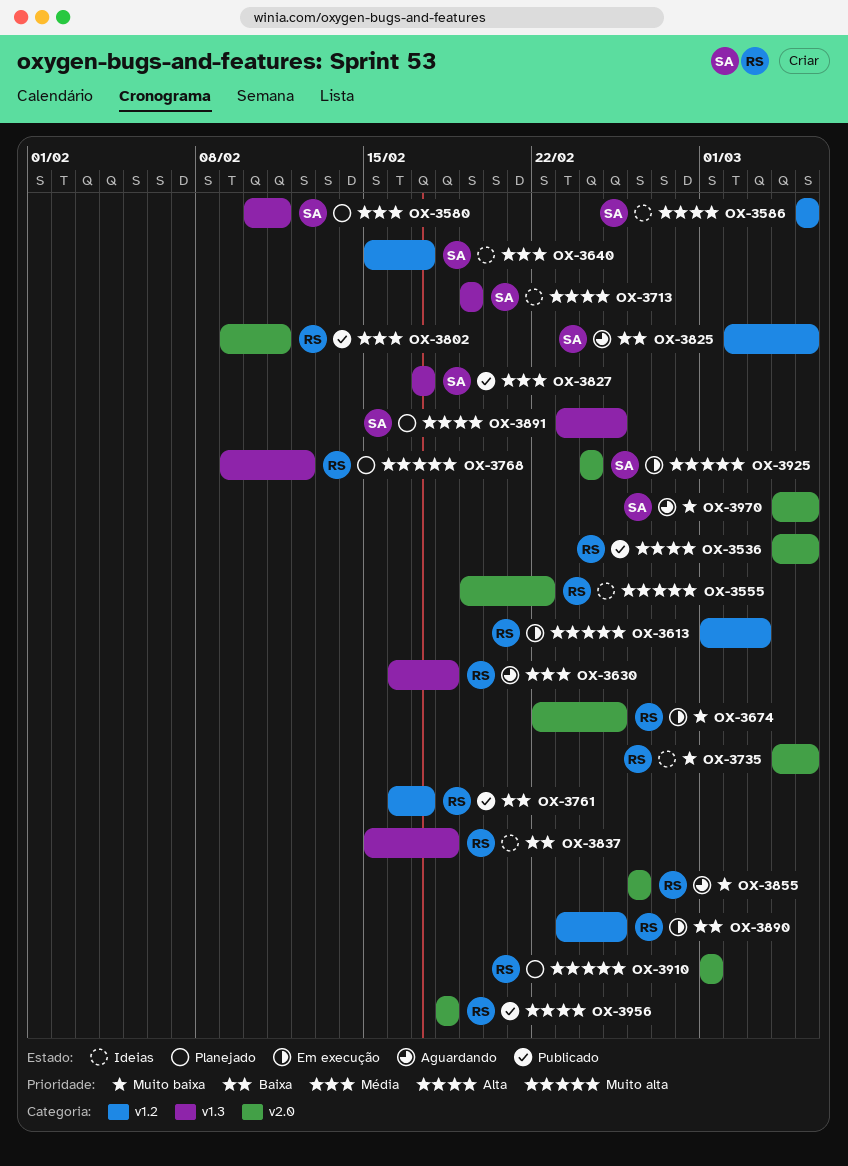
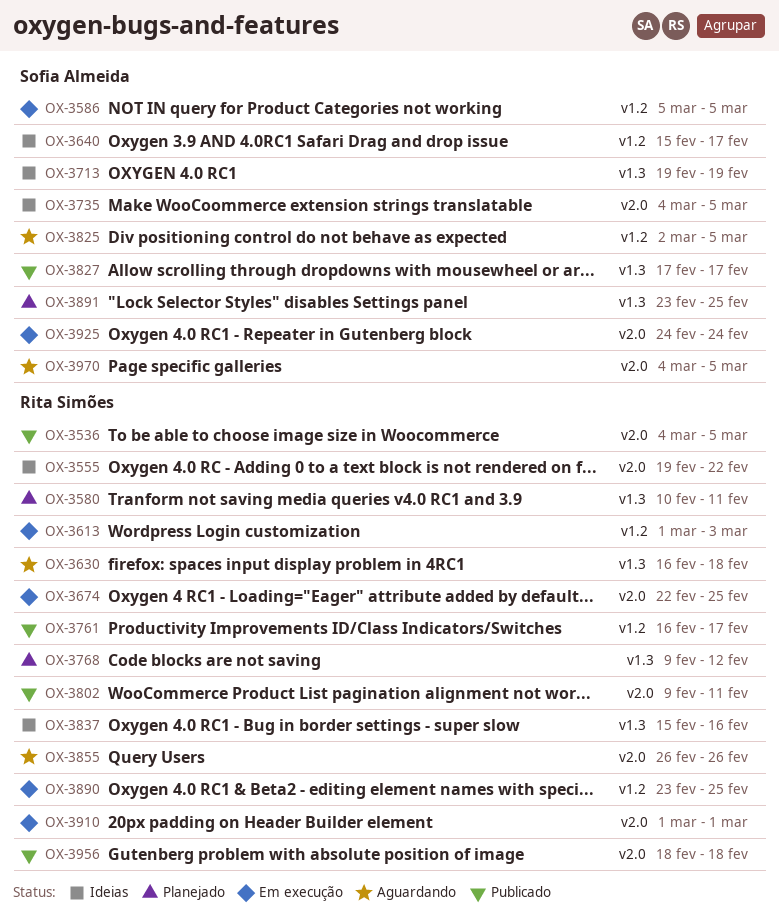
OX-3580, owner: Sofia Almeida -> Rita Simões
OX-3586, status: Ideias -> Em execução
OX-3735, owner: Rita Simões -> Sofia Almeida
OX-3837, due: Feb 18 -> Feb 16
OX-3910, status: Planejado -> Em execução

